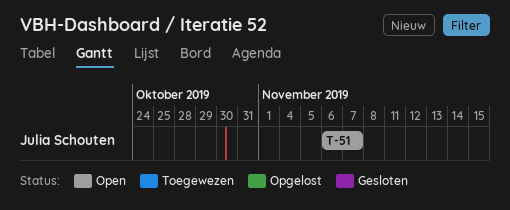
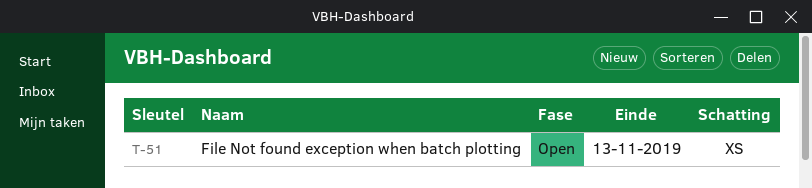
T-51, due: Nov 7 -> Nov 13

